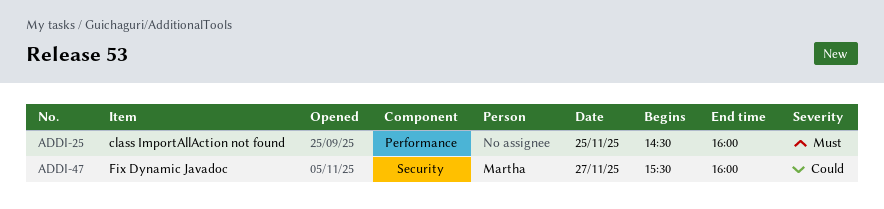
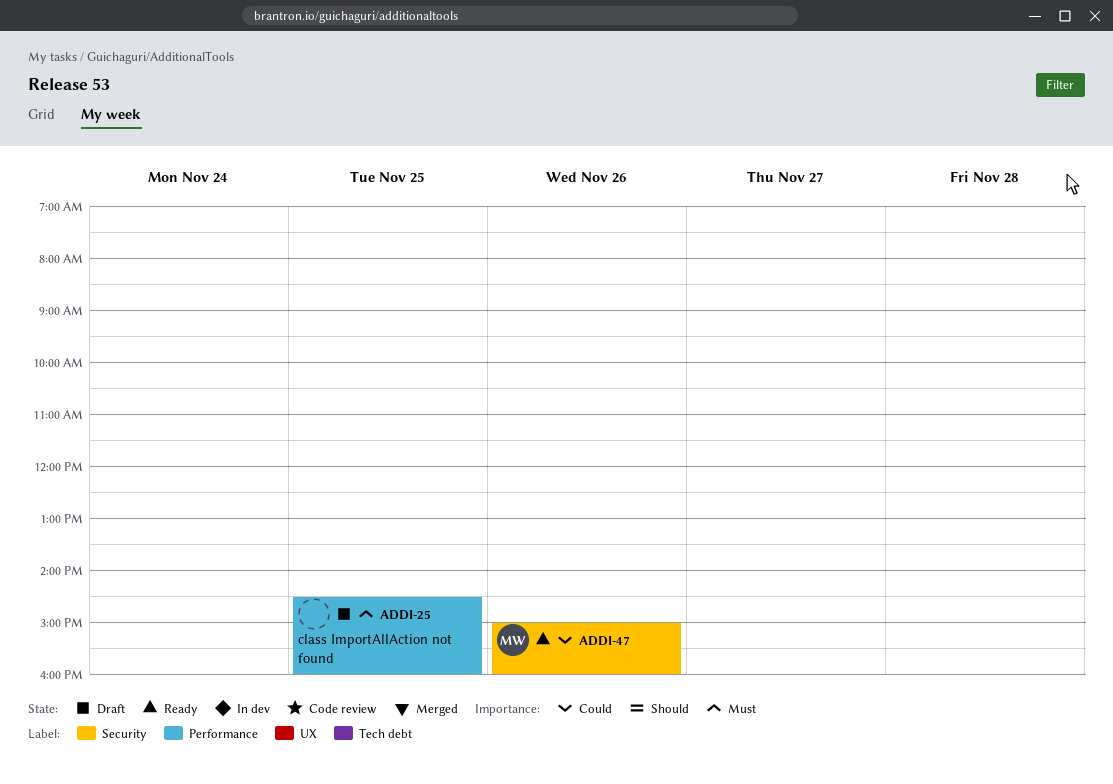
ADDI-47, day: Nov 27 -> Nov 26
ADDI-47, begins: 15:30 -> 15:00

